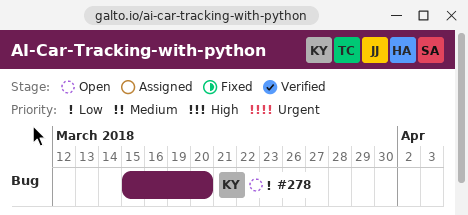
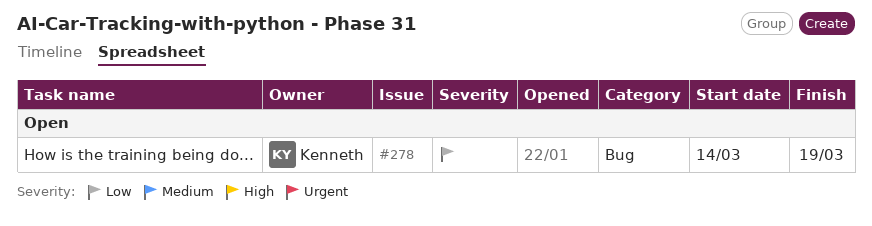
#278, start: Mar 15 -> Mar 14
#278, due: Mar 20 -> Mar 19

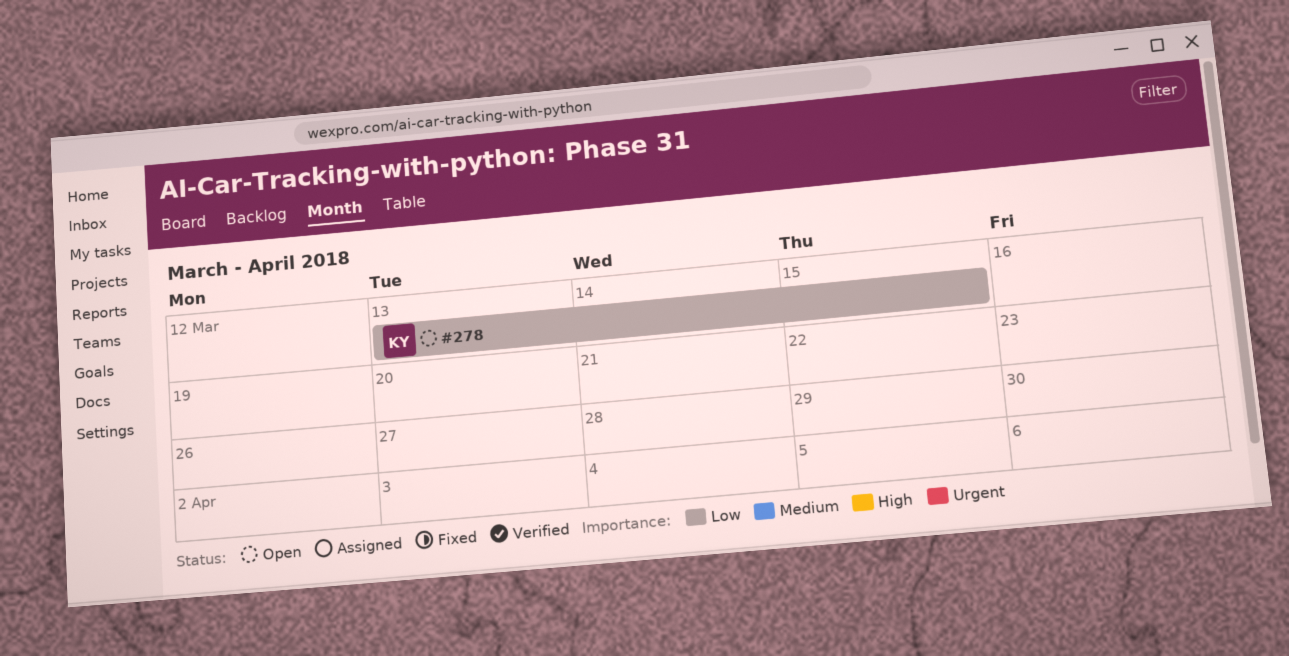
#278, start: Mar 14 -> Mar 13
#278, due: Mar 19 -> Mar 15

